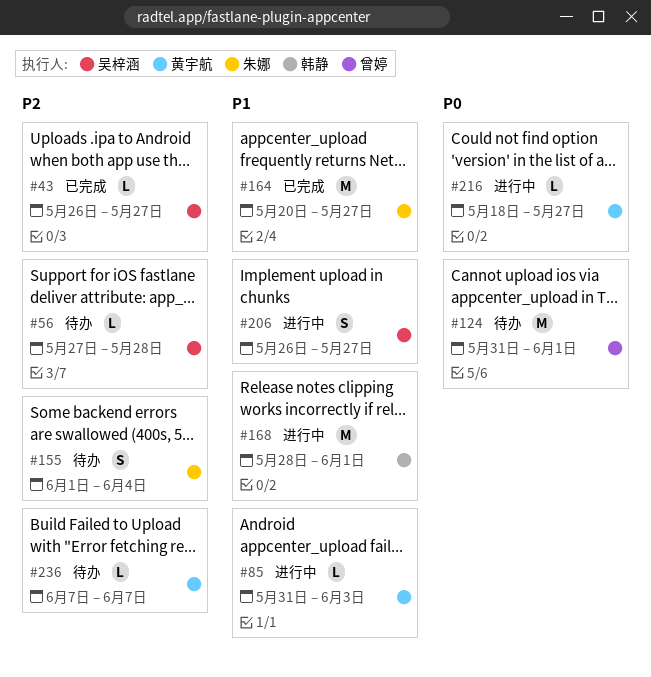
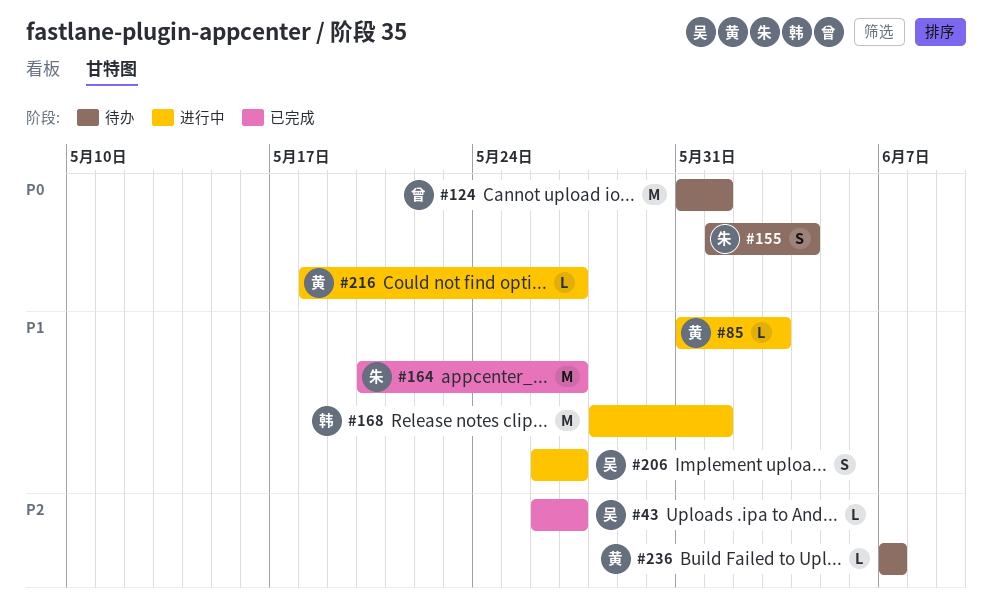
#56: present -> none
#155, priority: P2 -> P0

